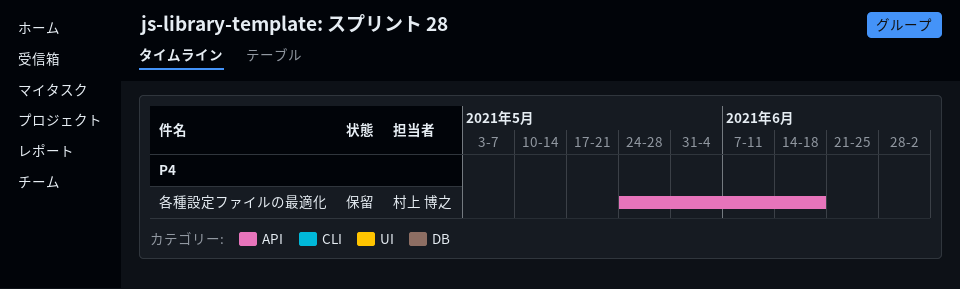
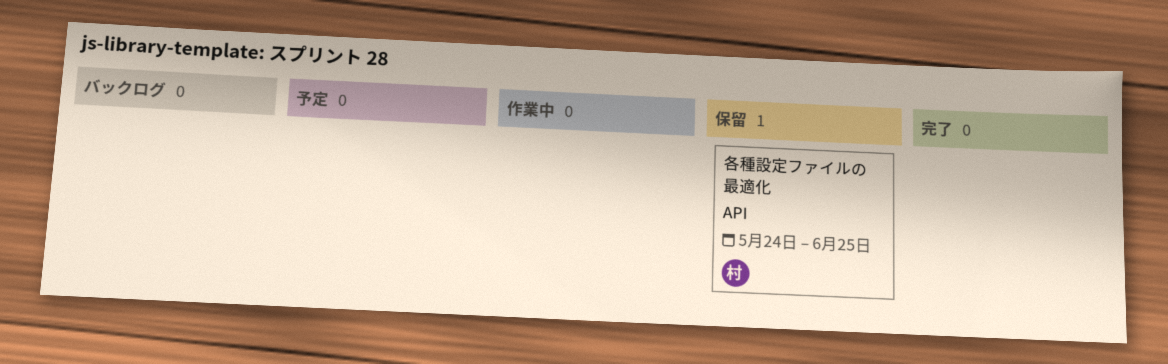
各種設定ファイルの最適化, due: Jun 18 -> Jun 25

